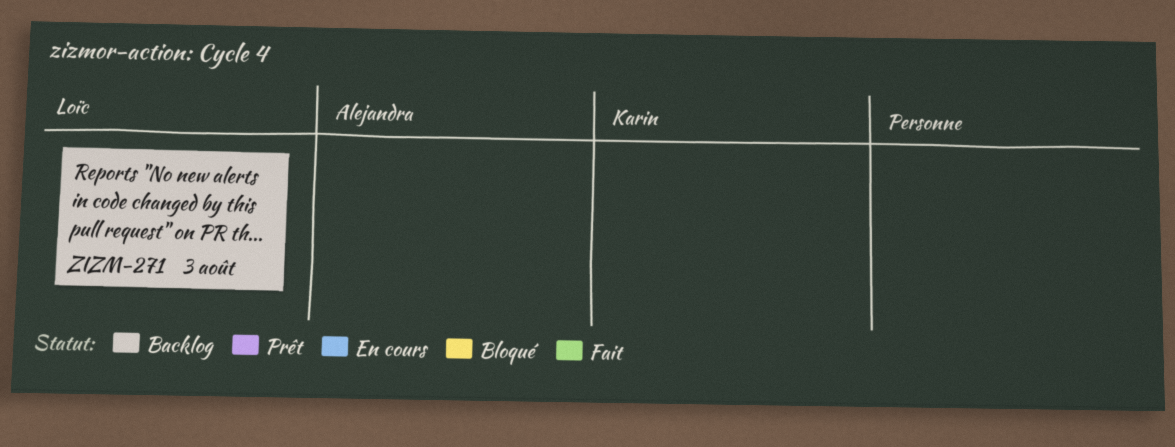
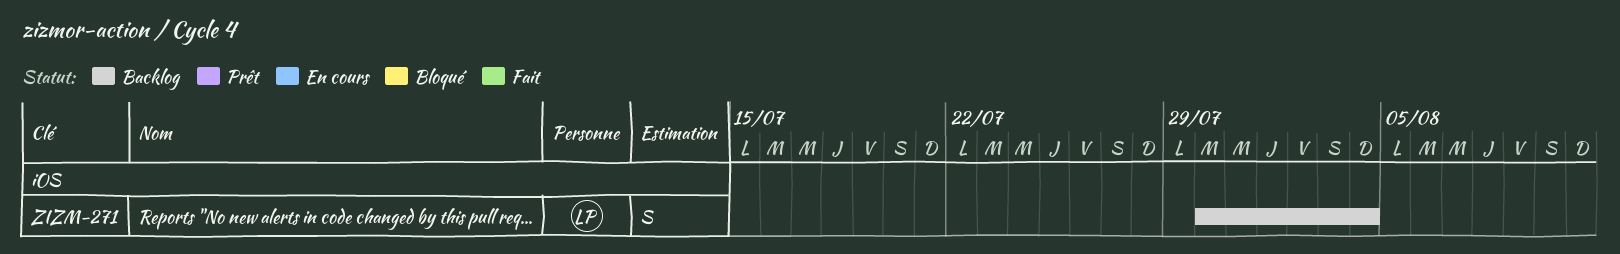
ZIZM-271, due: Aug 3 -> Aug 4

